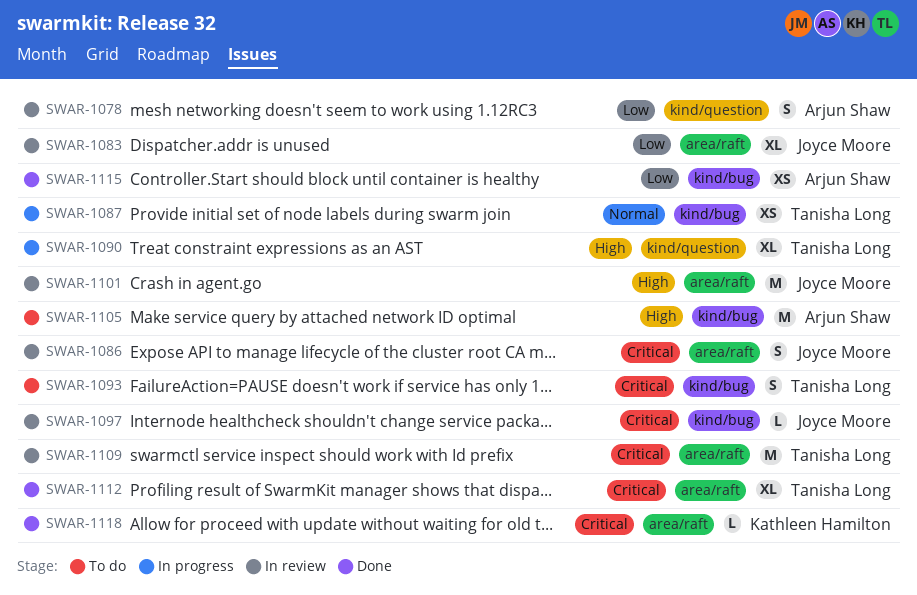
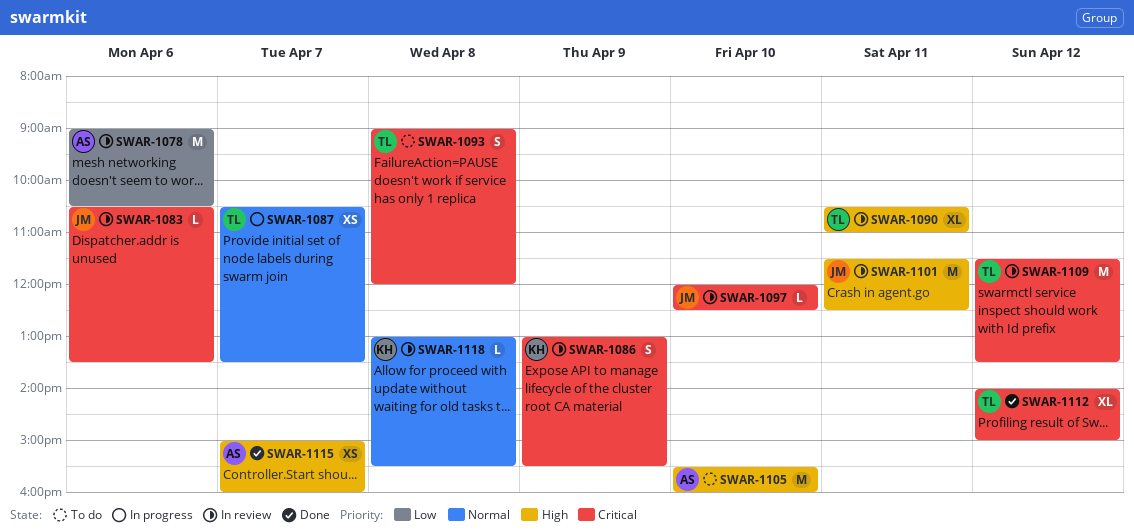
SWAR-1078, estimate: S -> M
SWAR-1083, priority: Low -> Critical
SWAR-1083, estimate: XL -> L
SWAR-1086, owner: Joyce Moore -> Kathleen Hamilton
SWAR-1090, status: In progress -> In review
SWAR-1115, priority: Low -> High
SWAR-1118, status: Done -> In review
SWAR-1118, priority: Critical -> Normal

